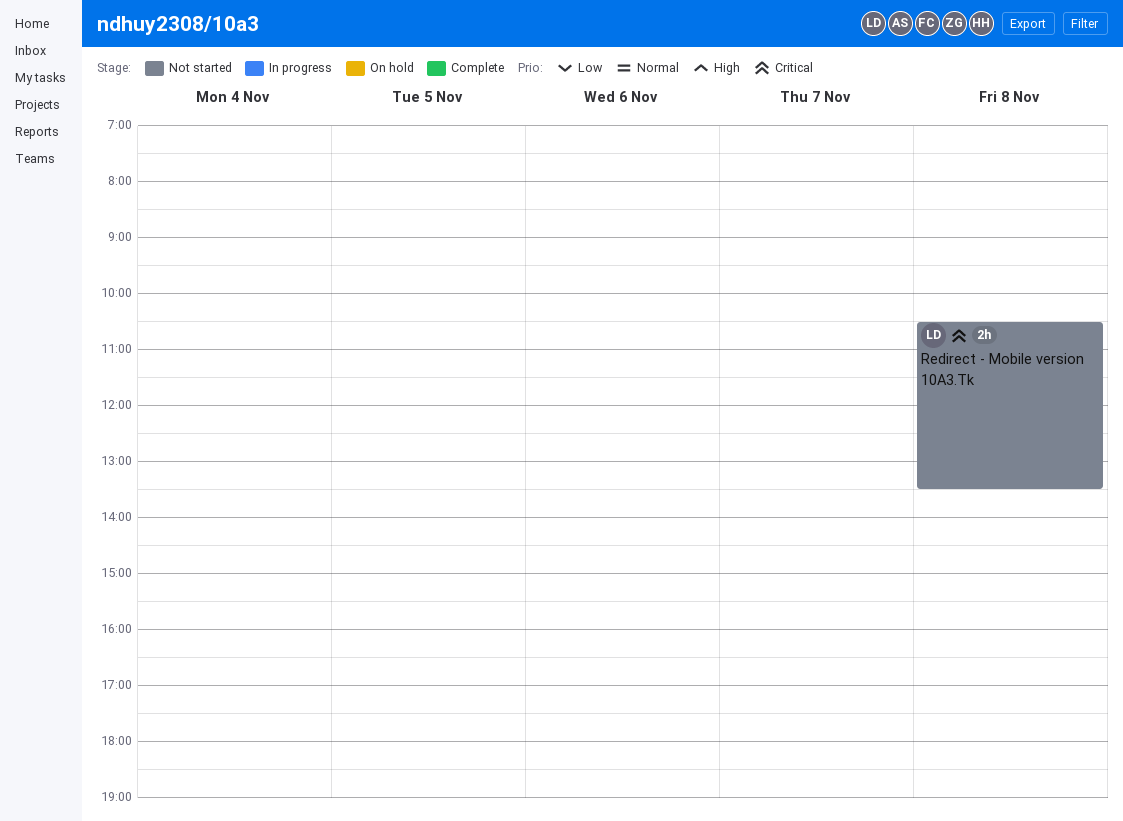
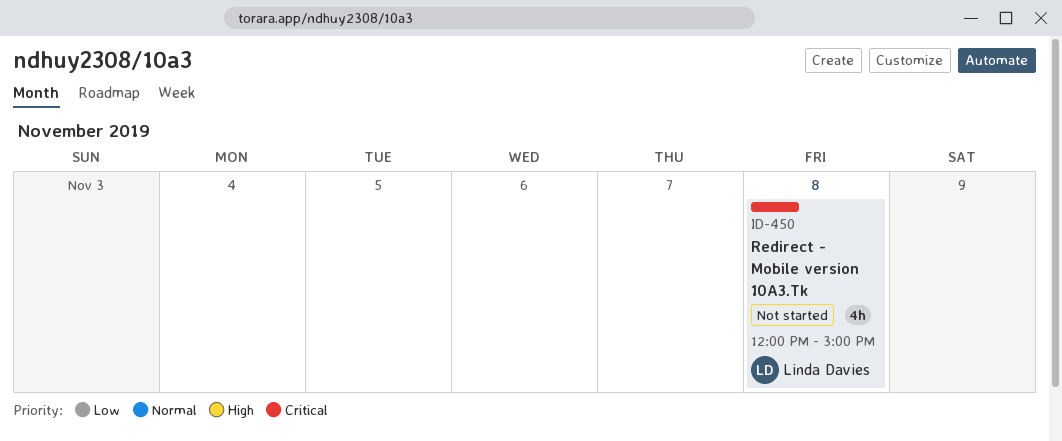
Redirect - Mobile version 10A3.Tk, estimate: 2h -> 4h
Redirect - Mobile version 10A3.Tk, begins: 10:30 -> 12:00
Redirect - Mobile version 10A3.Tk, ends: 13:30 -> 15:00

